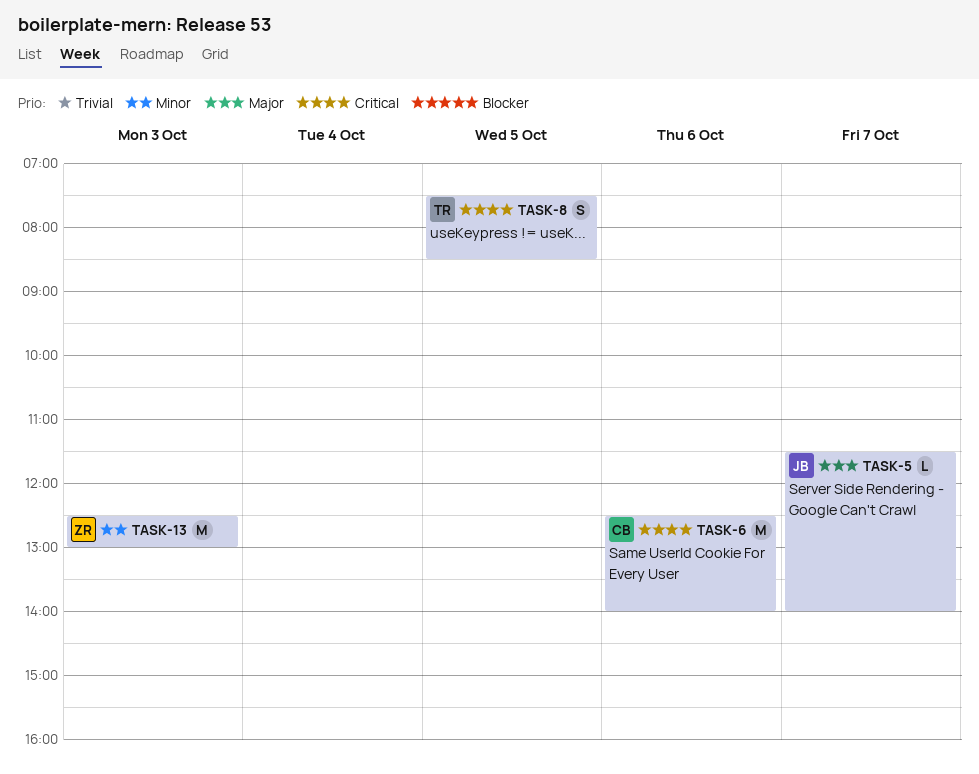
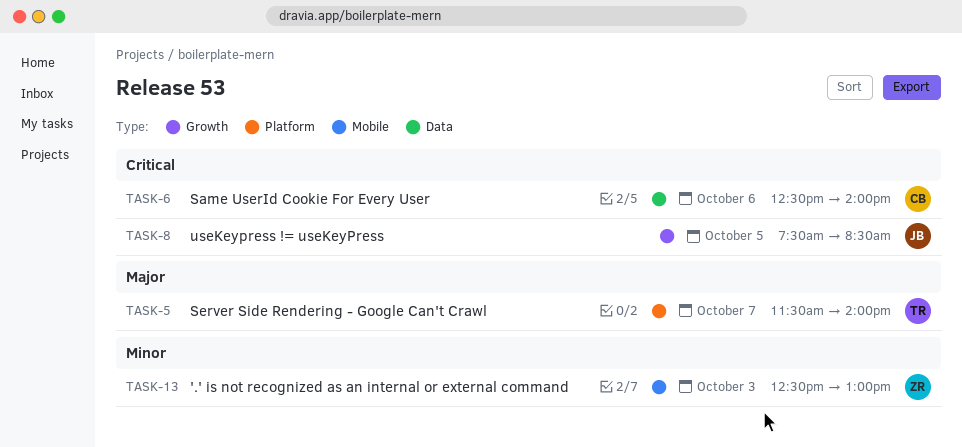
TASK-5, owner: JB -> TR
TASK-8, owner: TR -> JB

